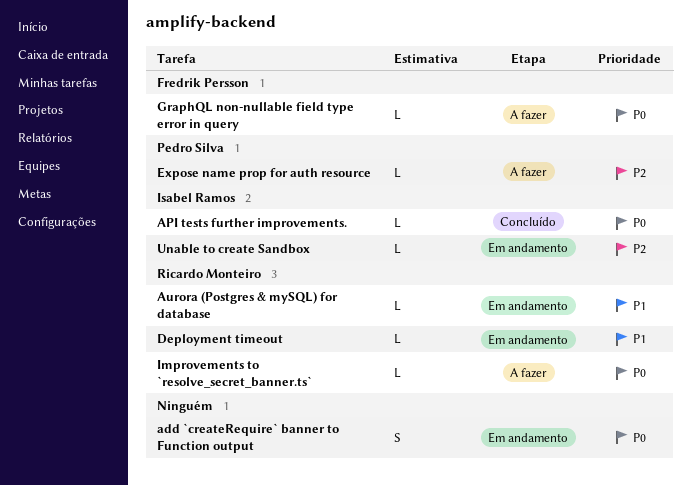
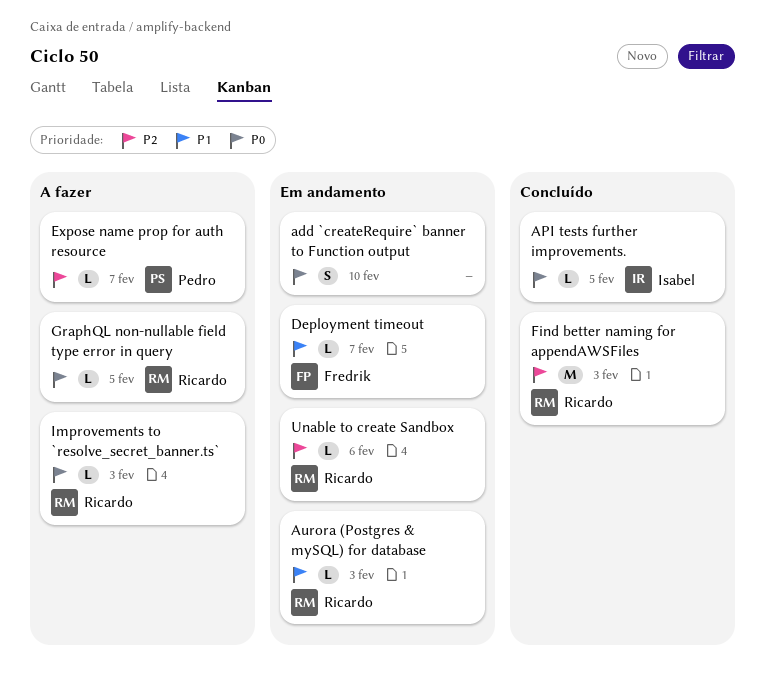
Deployment timeout, owner: Ricardo Monteiro -> Fredrik Persson
Find better naming for appendAWSFiles: none -> present
GraphQL non-nullable field type error in query, owner: Fredrik Persson -> Ricardo Monteiro
Unable to create Sandbox, owner: Isabel Ramos -> Ricardo Monteiro

